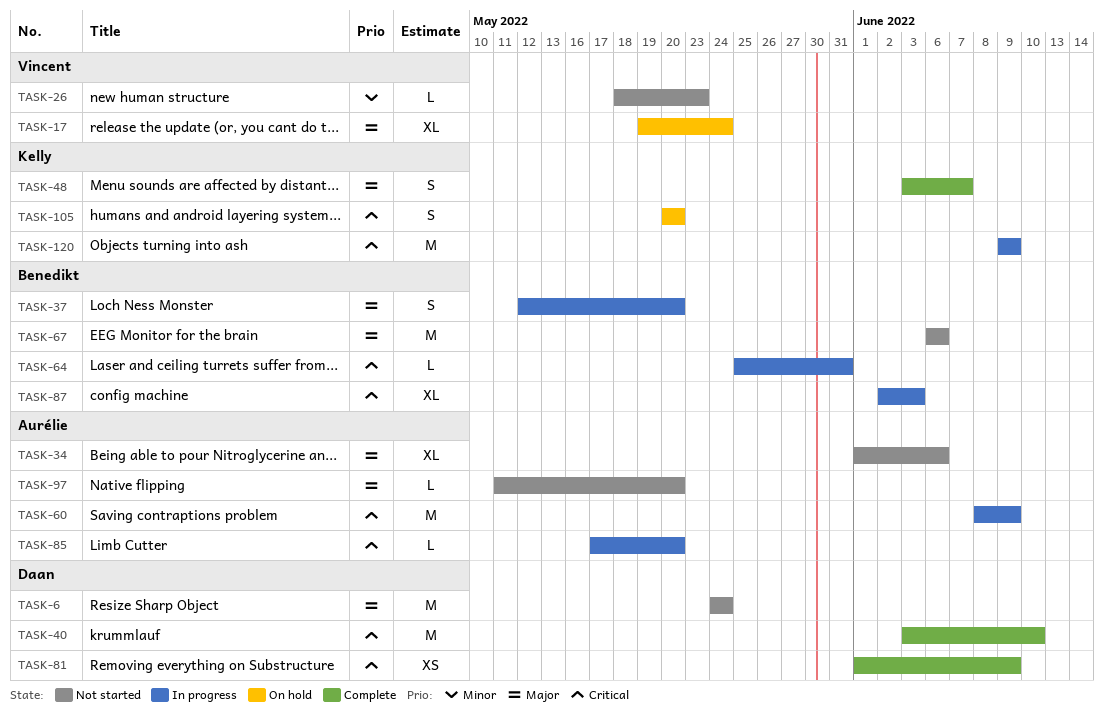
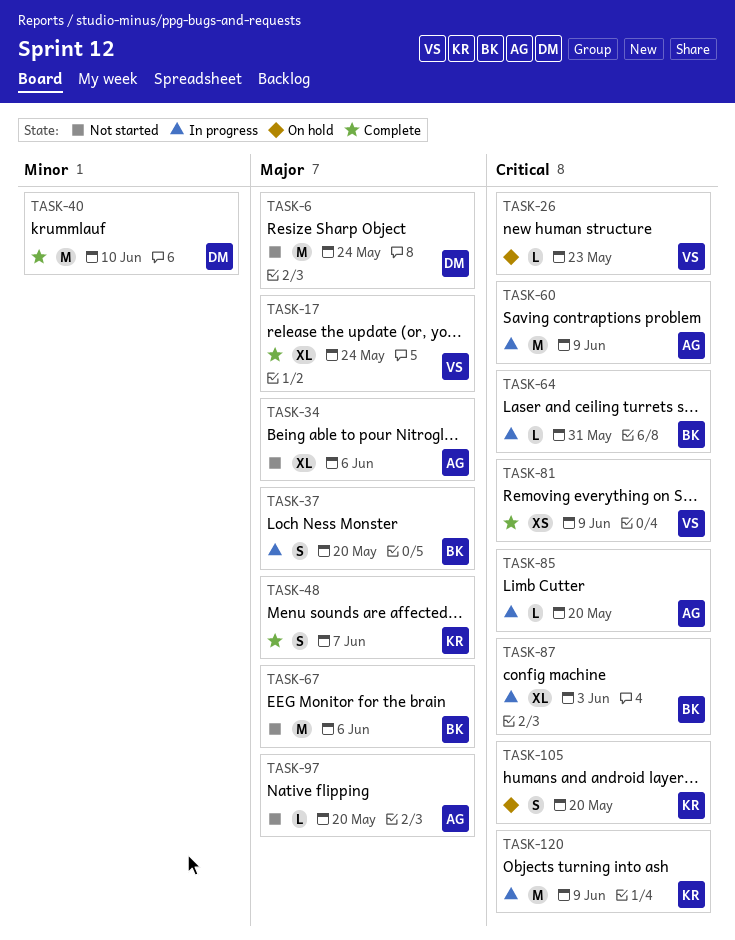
TASK-17, status: On hold -> Complete
TASK-26, status: Not started -> On hold
TASK-26, priority: Minor -> Critical
TASK-40, priority: Critical -> Minor
TASK-81, owner: Daan -> Vincent

